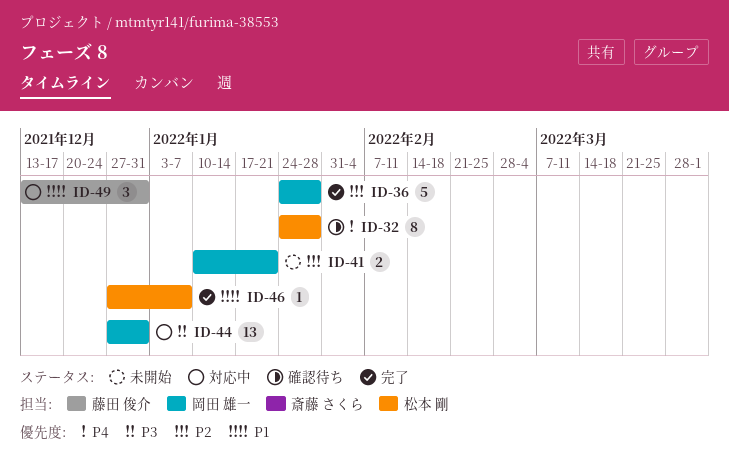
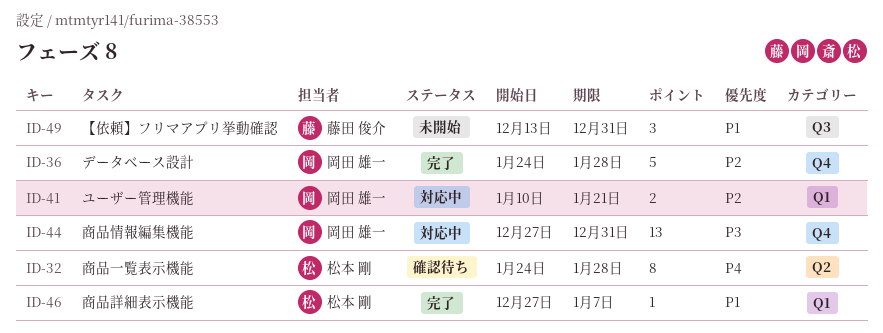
ID-41, status: 未開始 -> 対応中
ID-49, status: 対応中 -> 未開始

